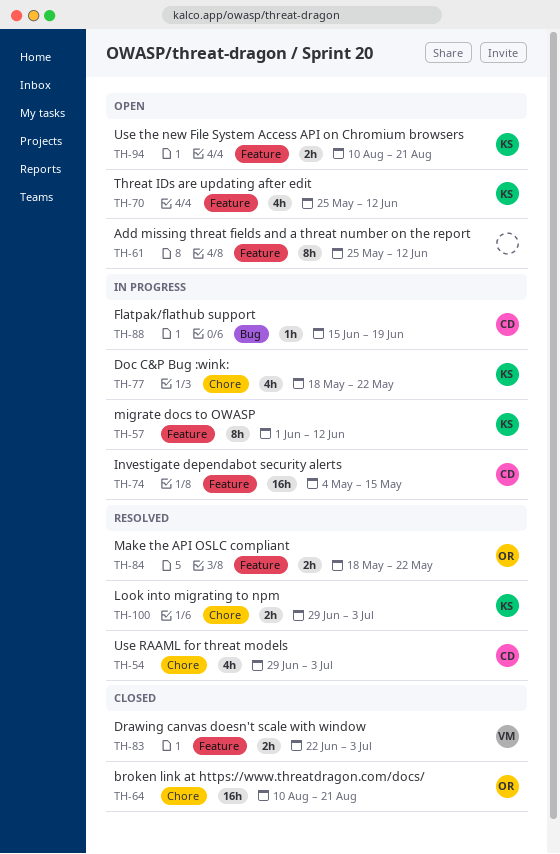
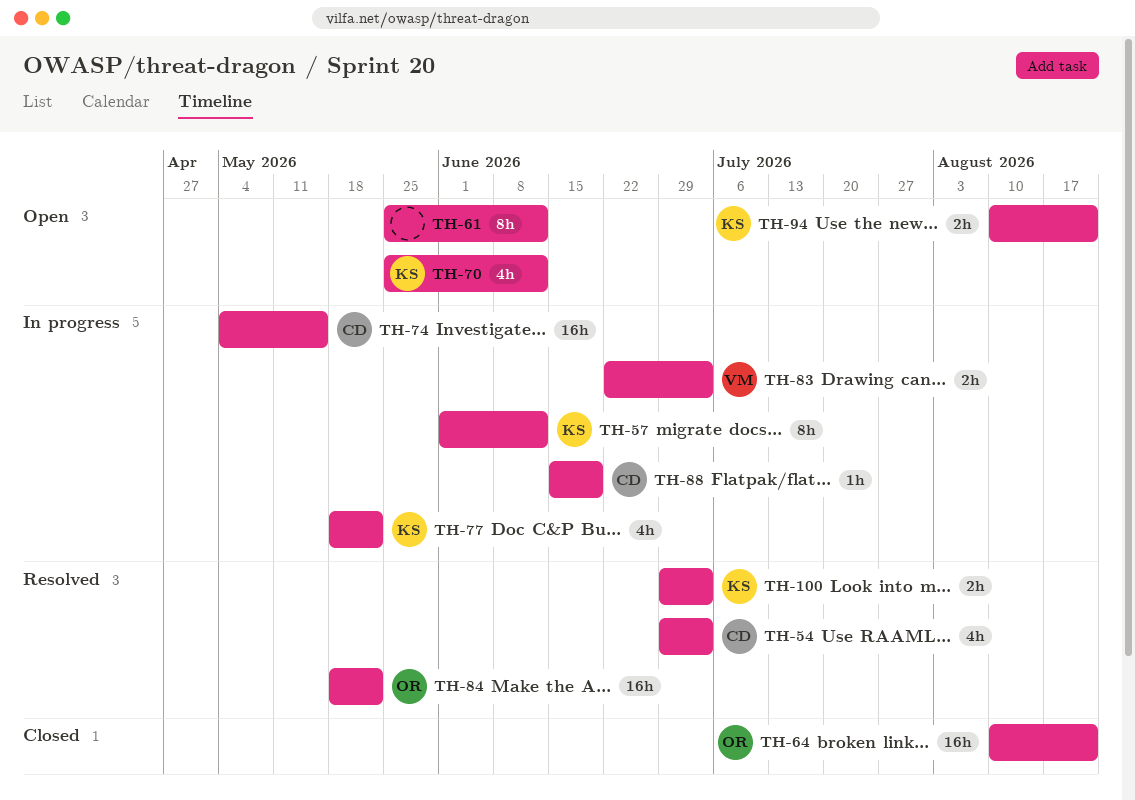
TH-83, status: Closed -> In progress
TH-84, estimate: 2h -> 16h

